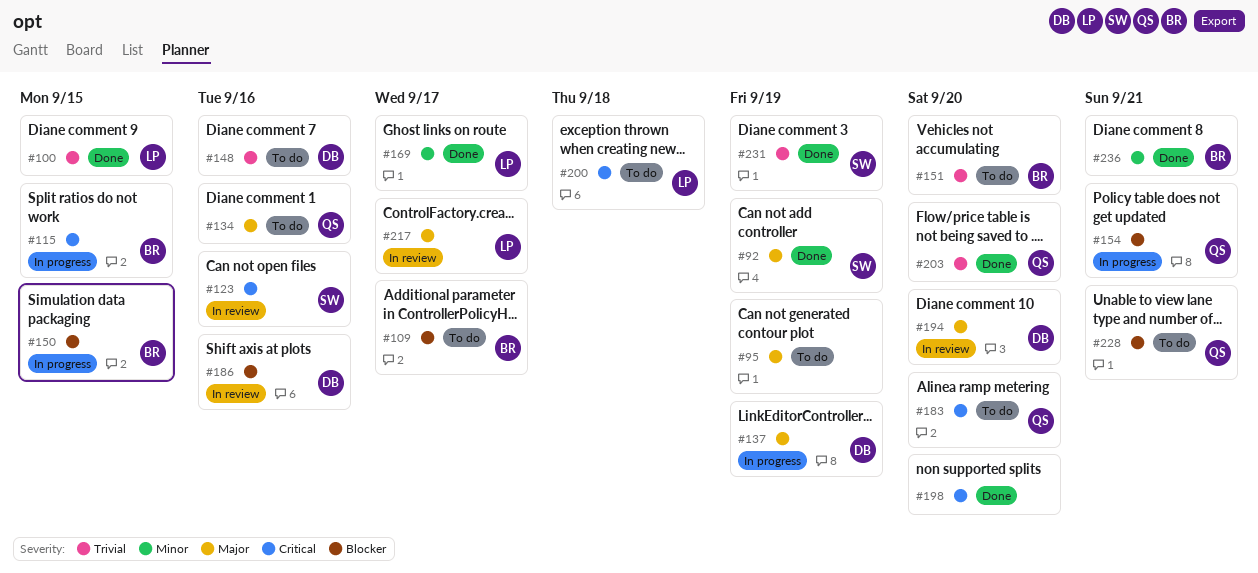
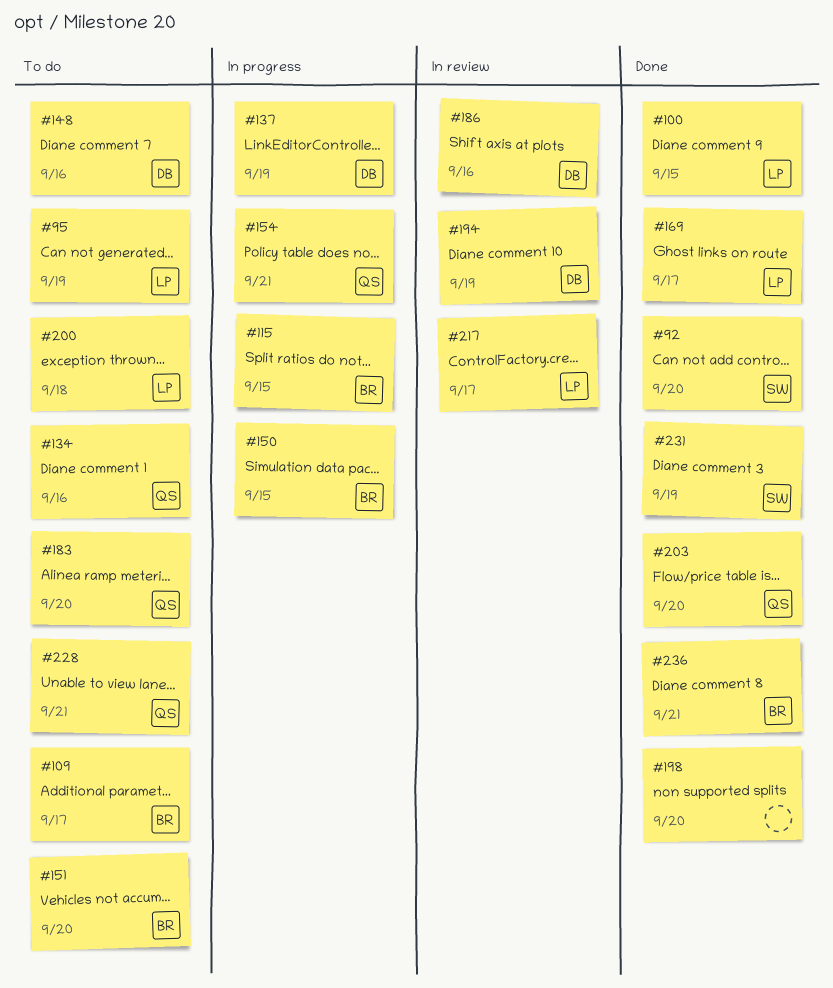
#92, due: Sep 19 -> Sep 20
#95, owner: none -> LP
#123: present -> none
#194, due: Sep 20 -> Sep 19

